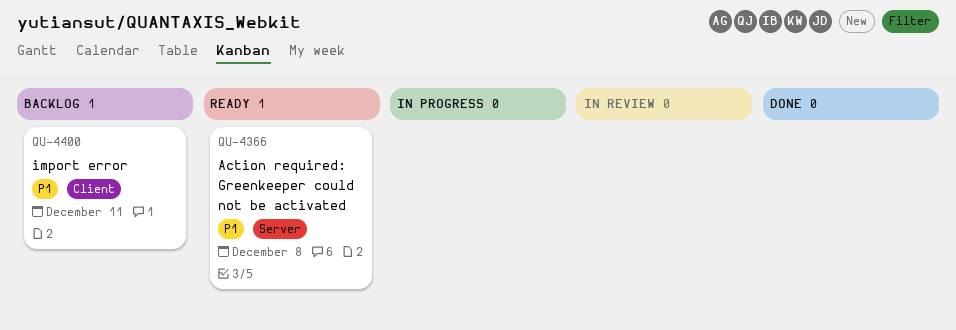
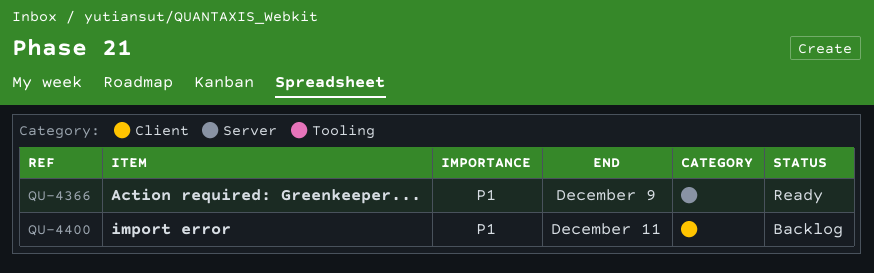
QU-4366, due: Dec 8 -> Dec 9

